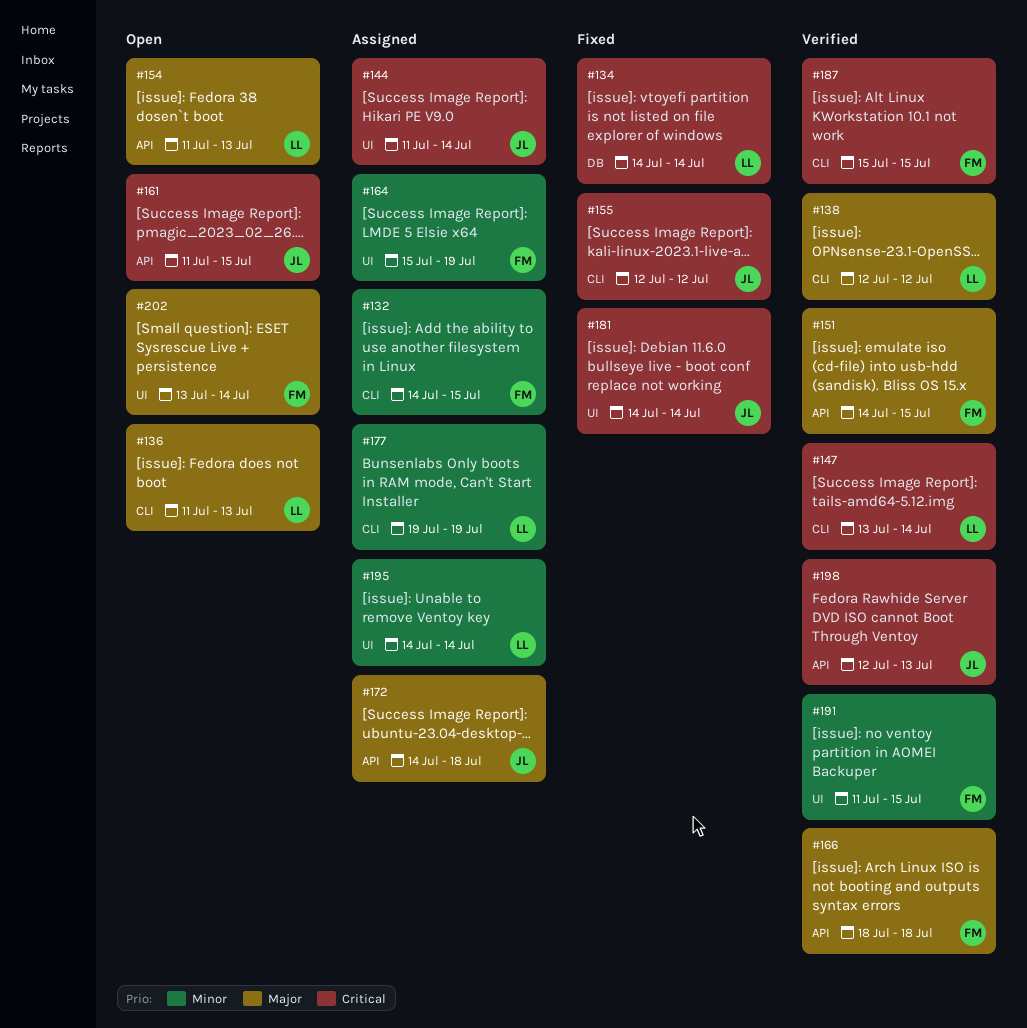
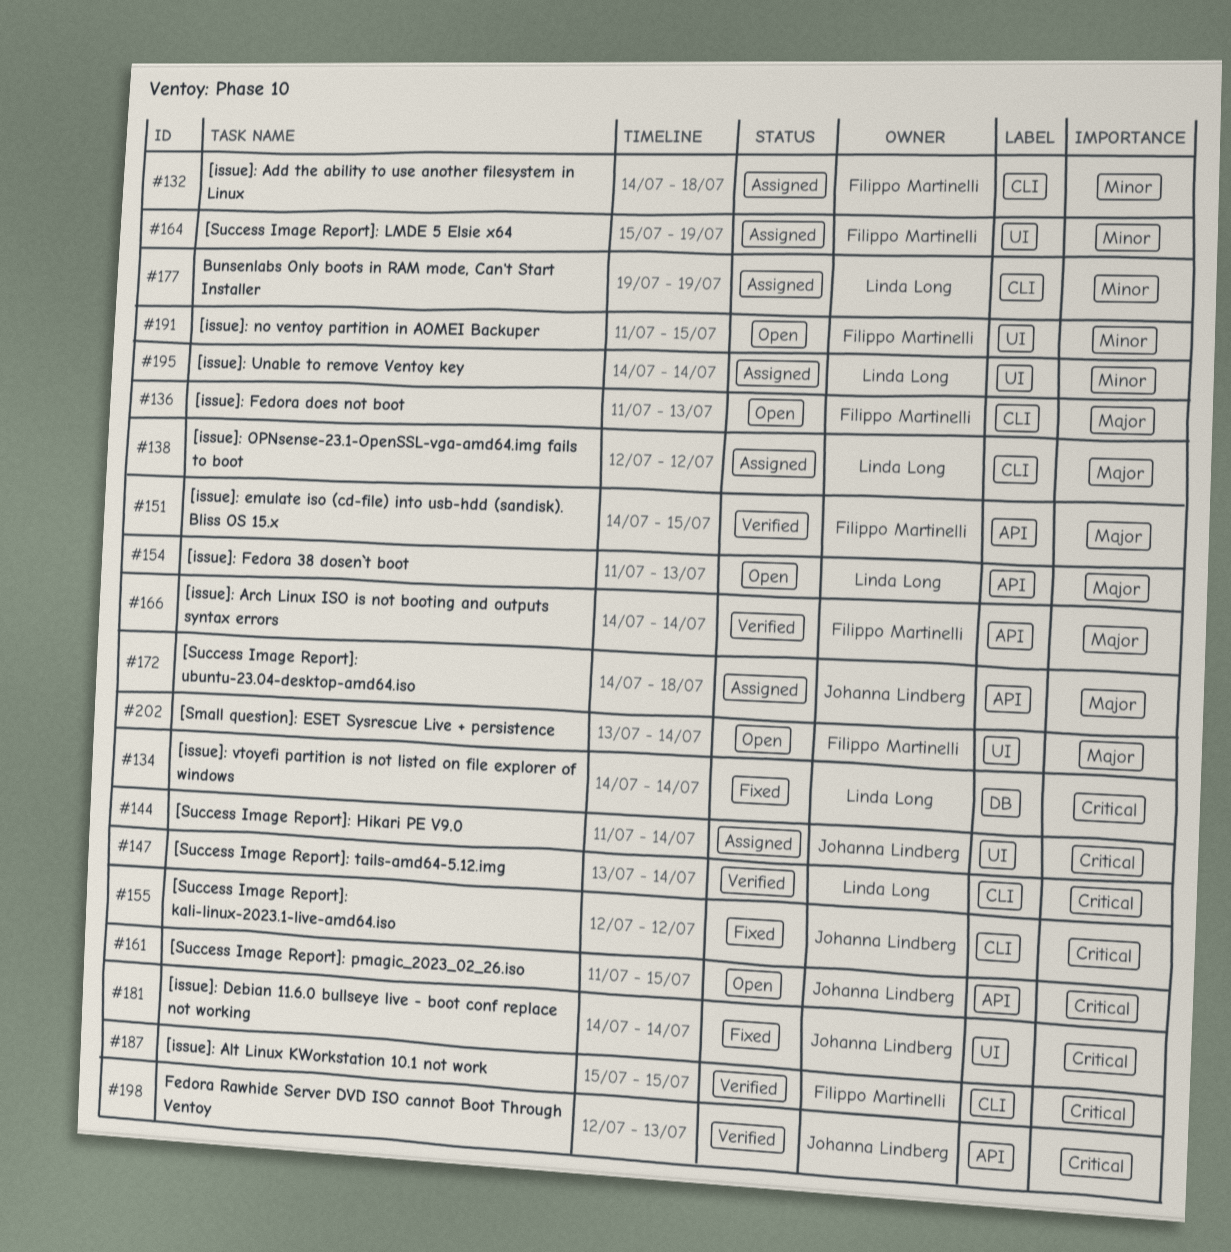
#132, due: Jul 15 -> Jul 18
#136, owner: Linda Long -> Filippo Martinelli
#138, status: Verified -> Assigned
#166, start: Jul 18 -> Jul 14
#166, due: Jul 18 -> Jul 14
#191, status: Verified -> Open

